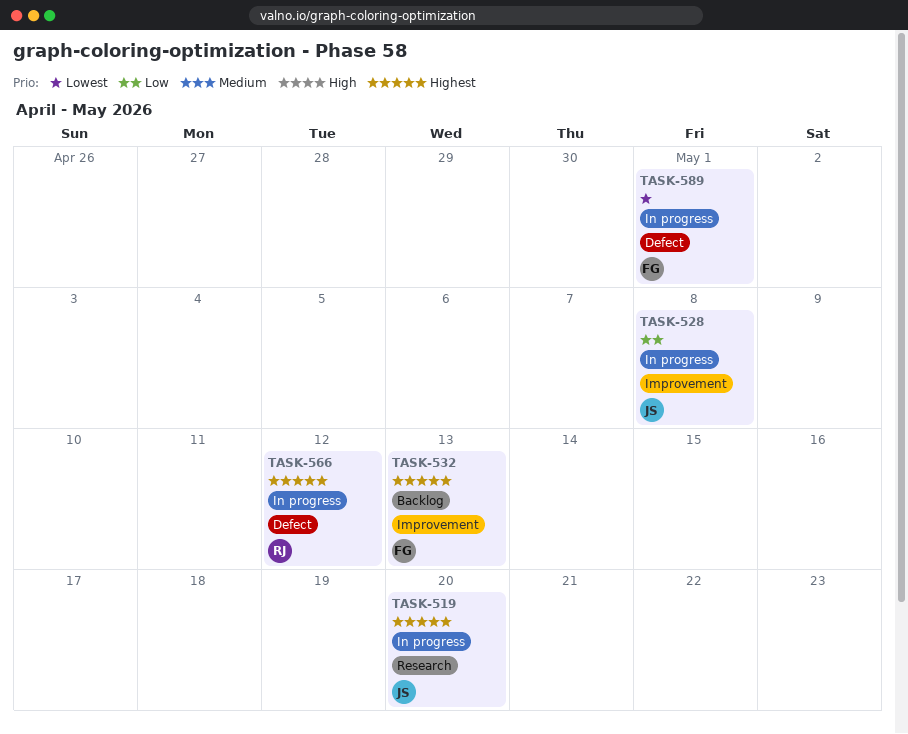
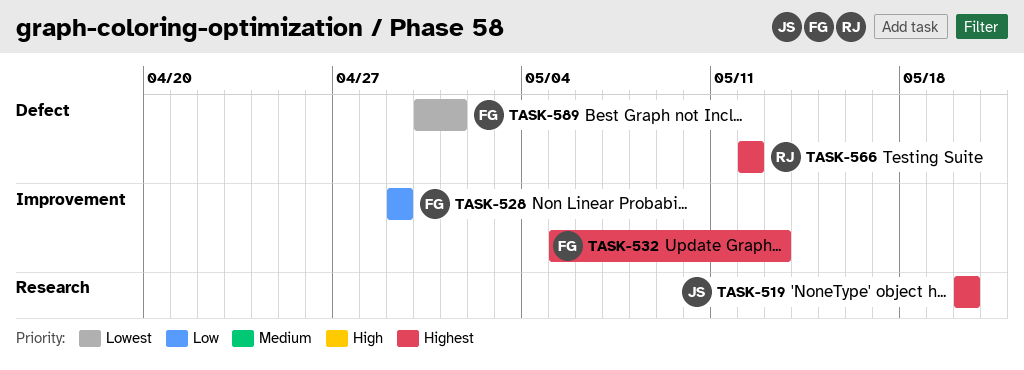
TASK-528, owner: JS -> FG
TASK-528, due: May 8 -> Apr 29

